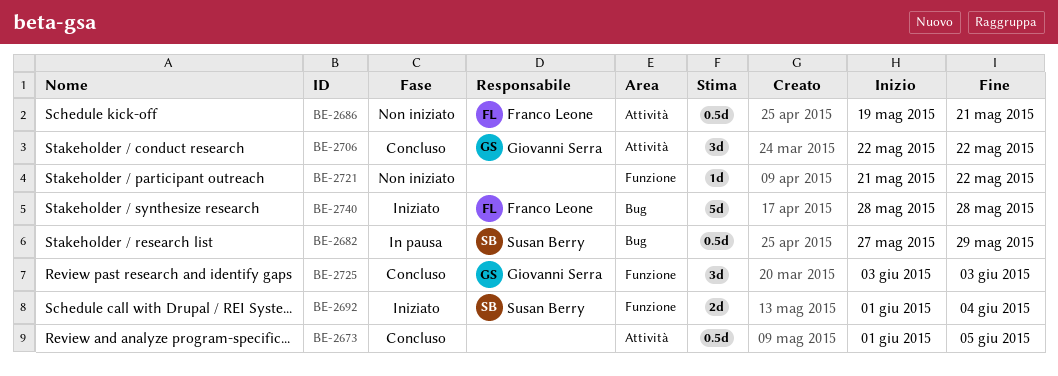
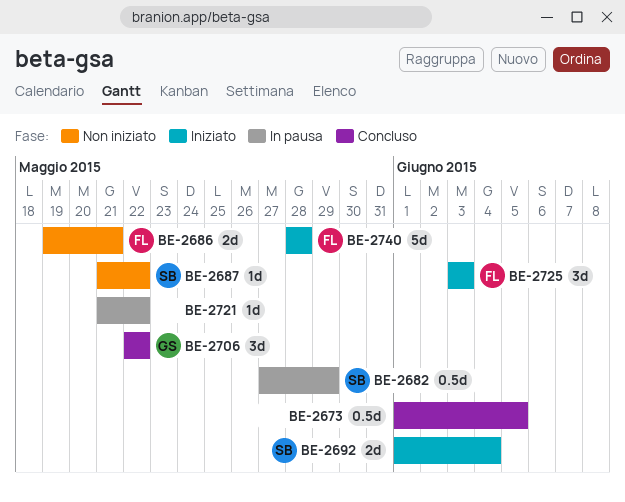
BE-2686, estimate: 0.5d -> 2d
BE-2687: none -> present
BE-2721, status: Non iniziato -> In pausa
BE-2725, status: Concluso -> Iniziato
BE-2725, owner: Giovanni Serra -> Franco Leone

